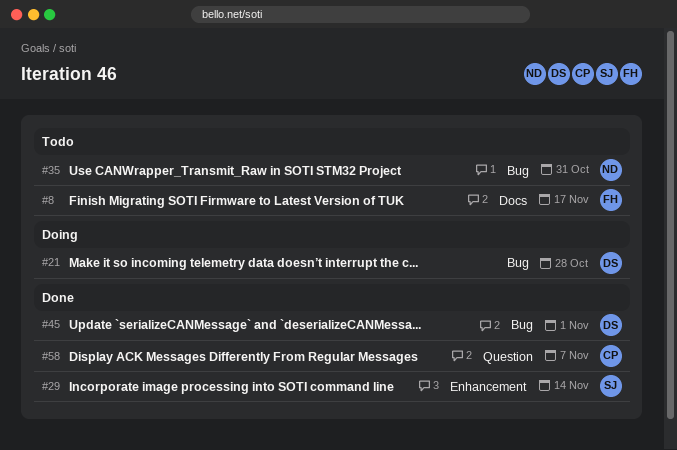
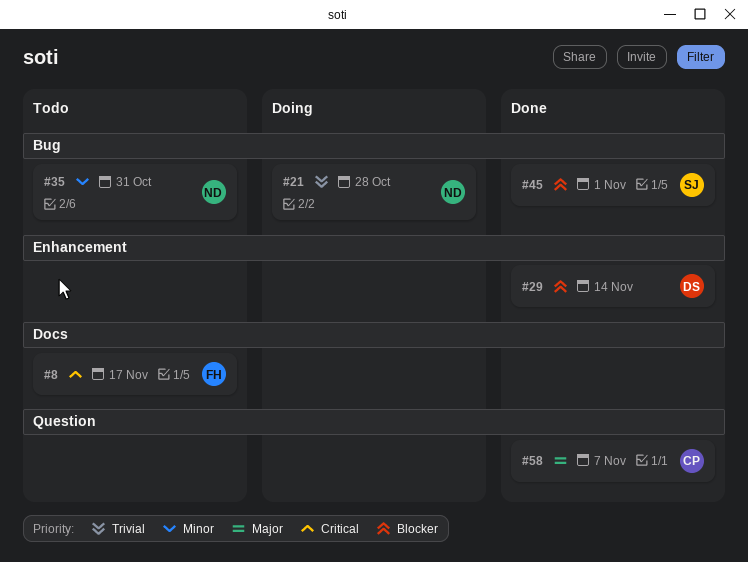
#21, owner: DS -> ND
#29, owner: SJ -> DS
#45, owner: DS -> SJ

